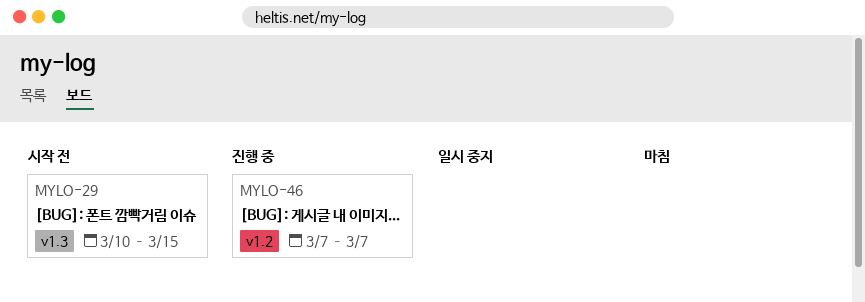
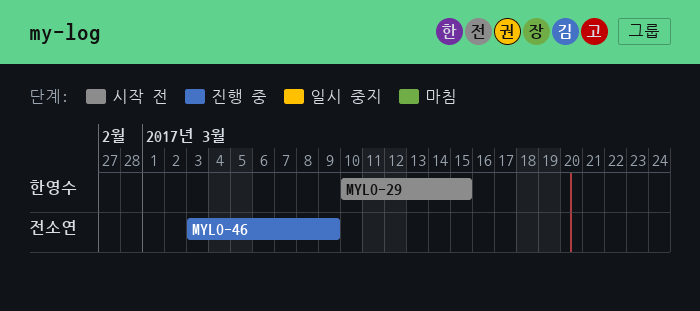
MYLO-46, start: Mar 7 -> Mar 3
MYLO-46, due: Mar 7 -> Mar 9

